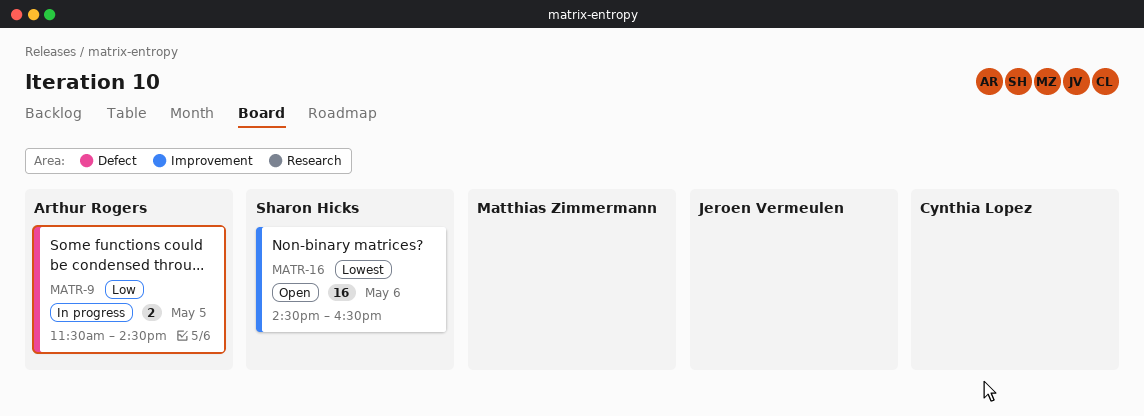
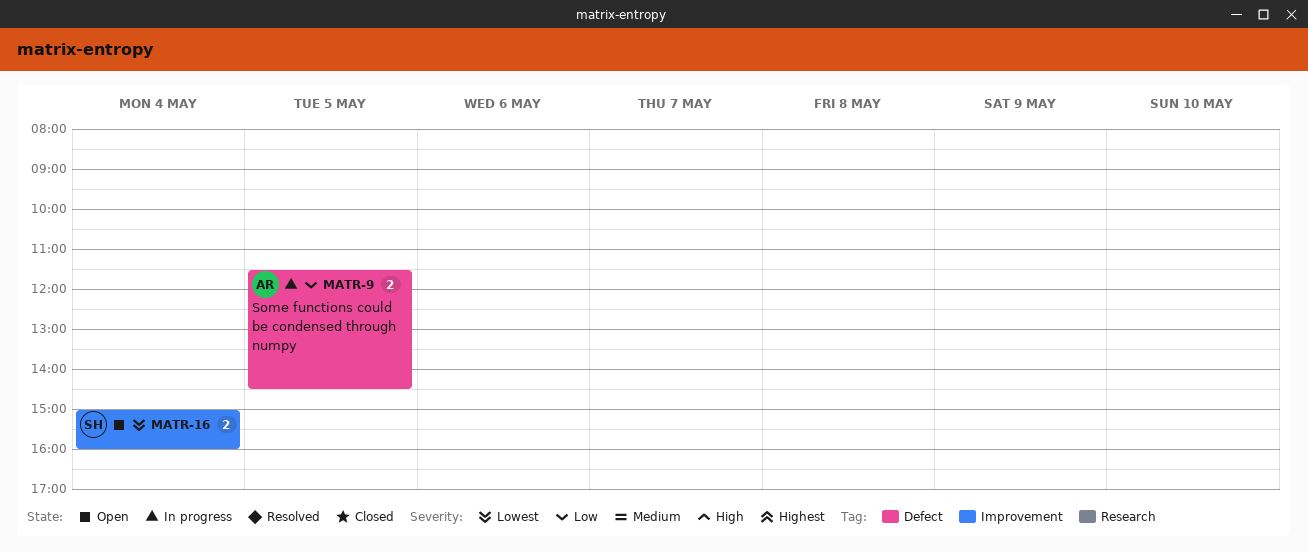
MATR-16, estimate: 16 -> 2
MATR-16, day: May 6 -> May 4
MATR-16, begins: 14:30 -> 15:00
MATR-16, ends: 16:30 -> 16:00

